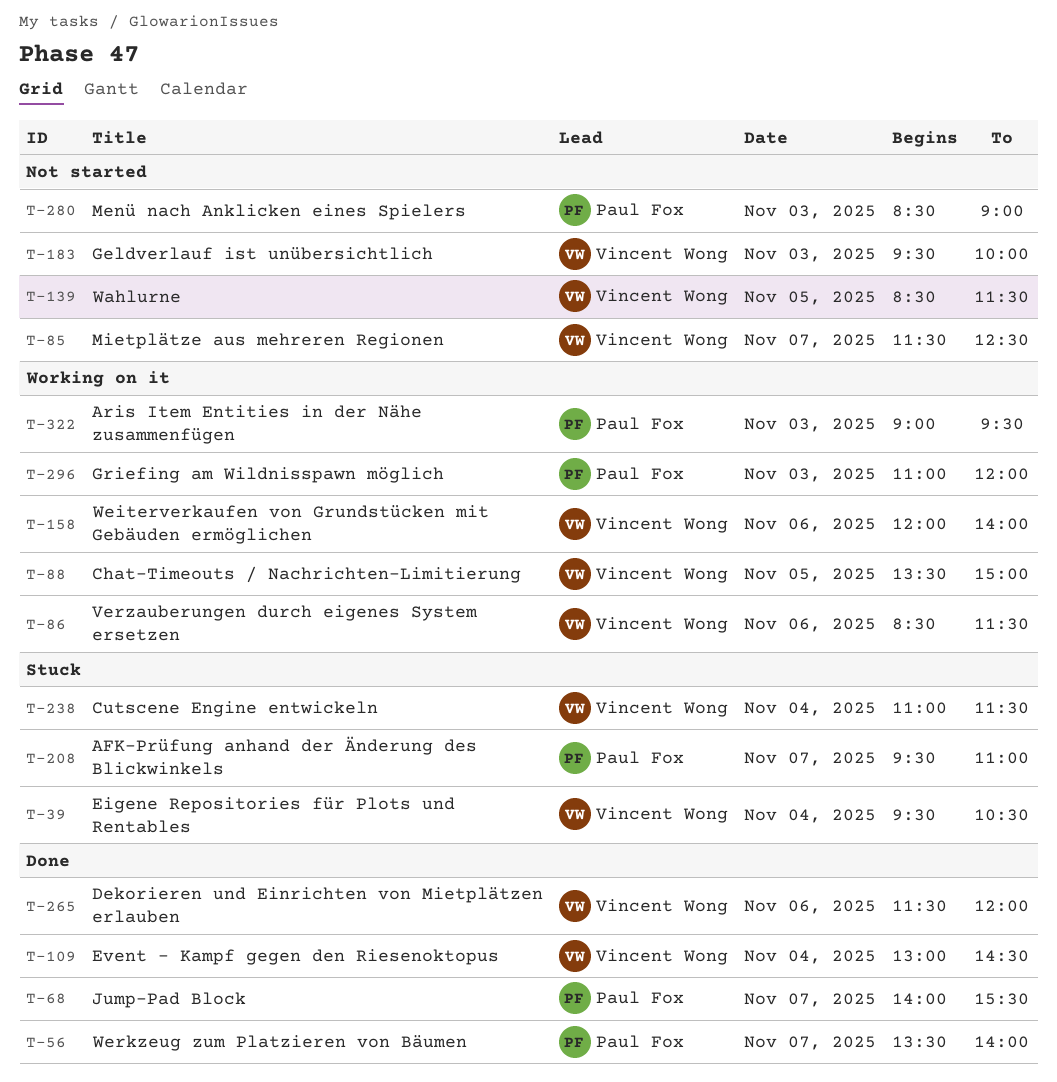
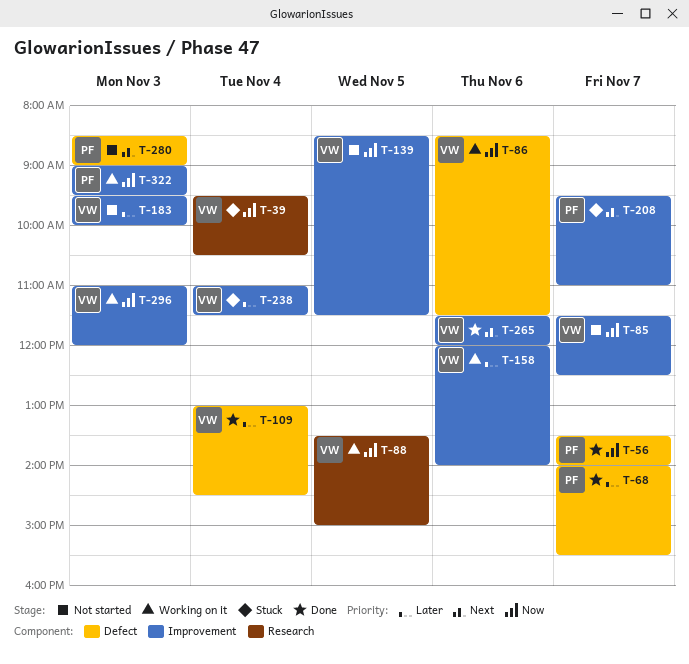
T-296, owner: Paul Fox -> Vincent Wong

